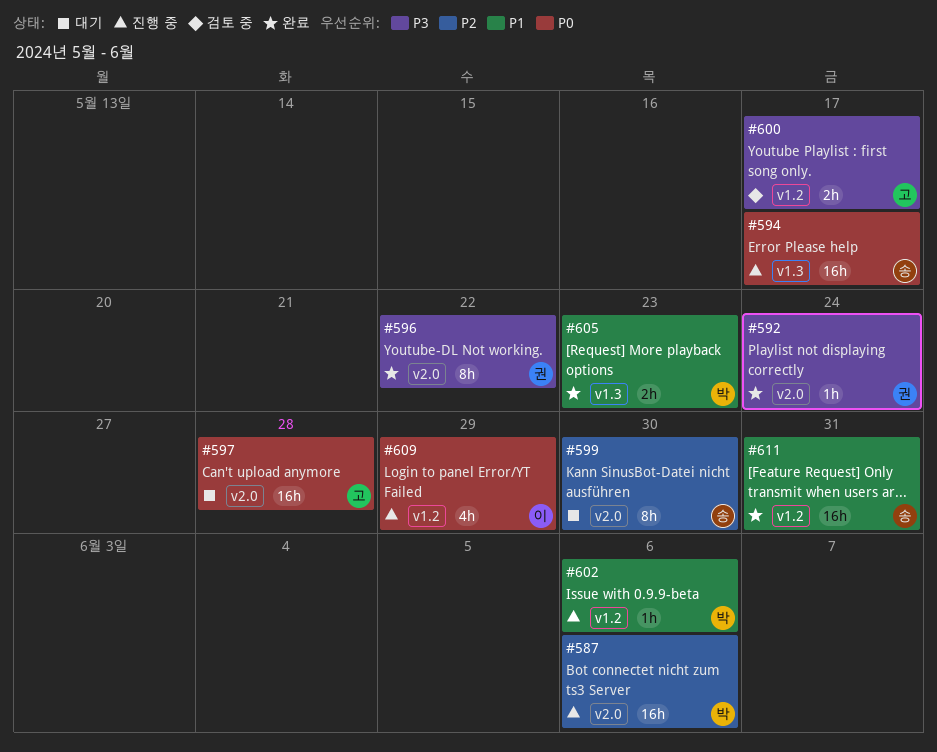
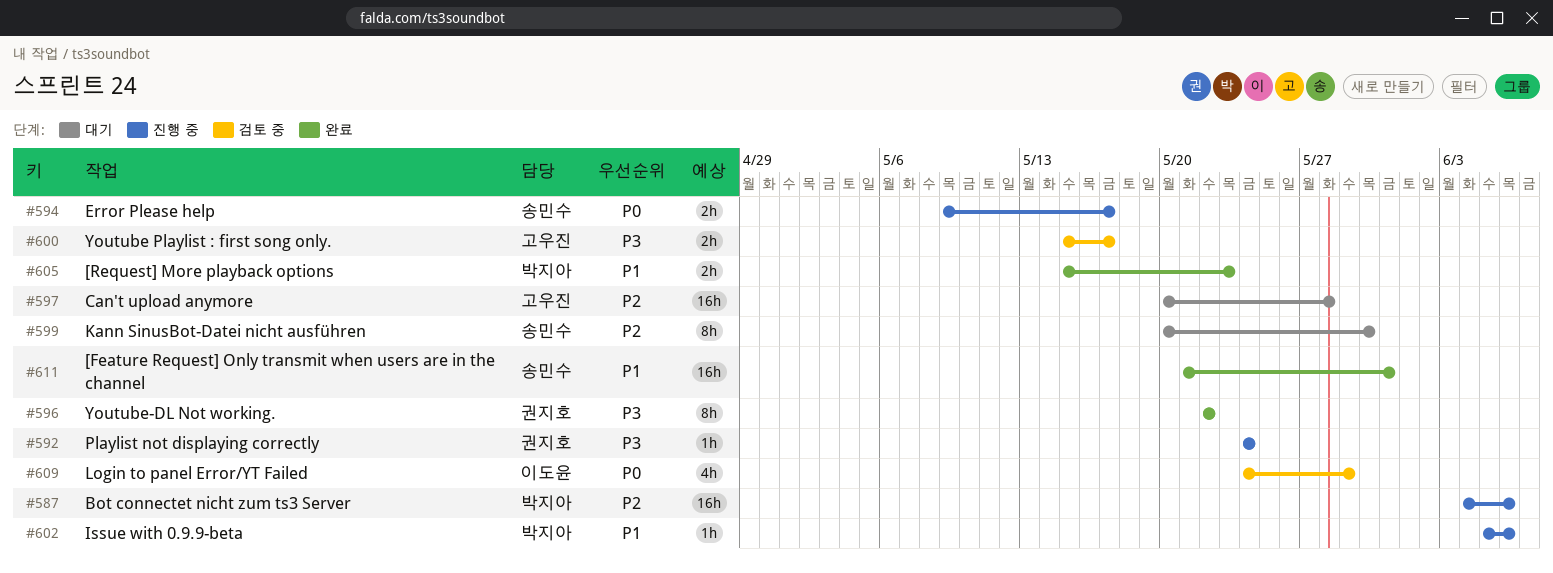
#592, status: 완료 -> 진행 중
#594, estimate: 16h -> 2h
#597, priority: P0 -> P2
#609, status: 진행 중 -> 검토 중

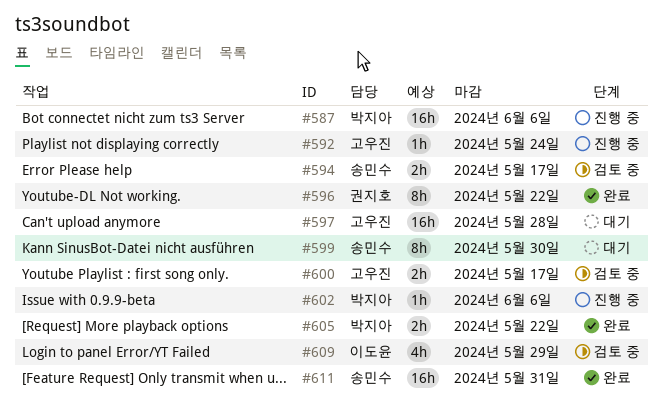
#592, owner: 권지호 -> 고우진
#594, status: 진행 중 -> 검토 중
#605, due: May 23 -> May 22

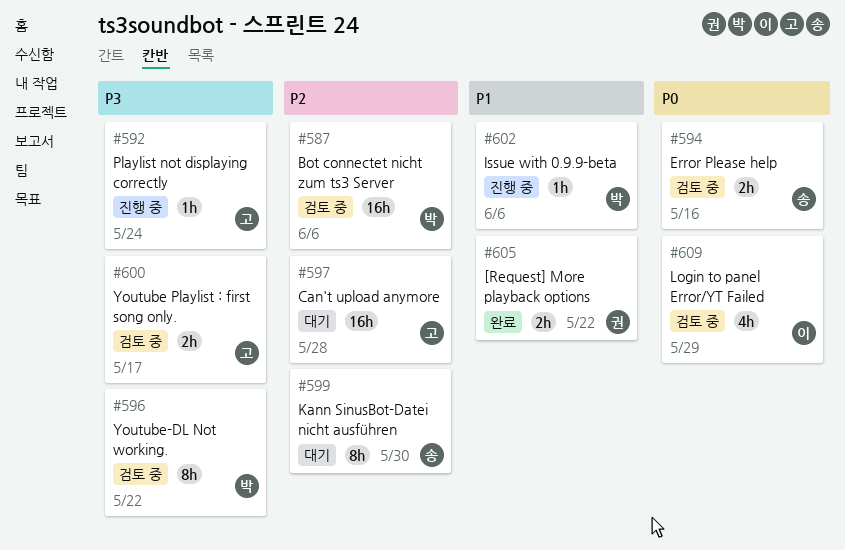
#587, status: 진행 중 -> 검토 중
#594, due: May 17 -> May 16
#596, status: 완료 -> 검토 중
#596, owner: 권지호 -> 박지아
#605, owner: 박지아 -> 권지호
#611: present -> none

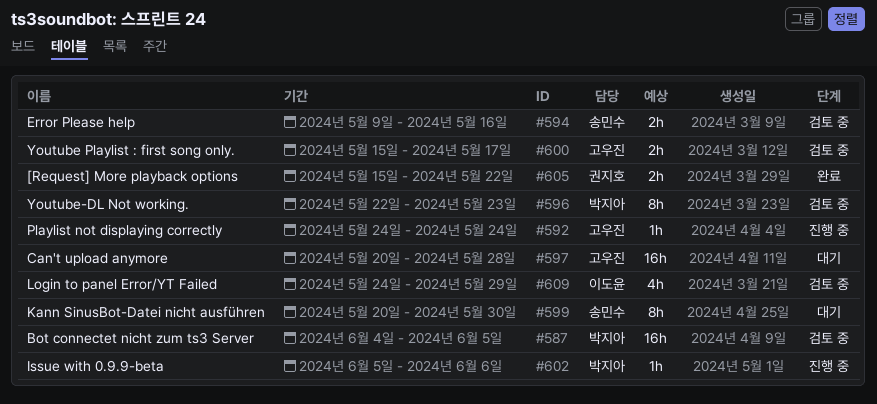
#587, due: Jun 6 -> Jun 5
#596, due: May 22 -> May 23

